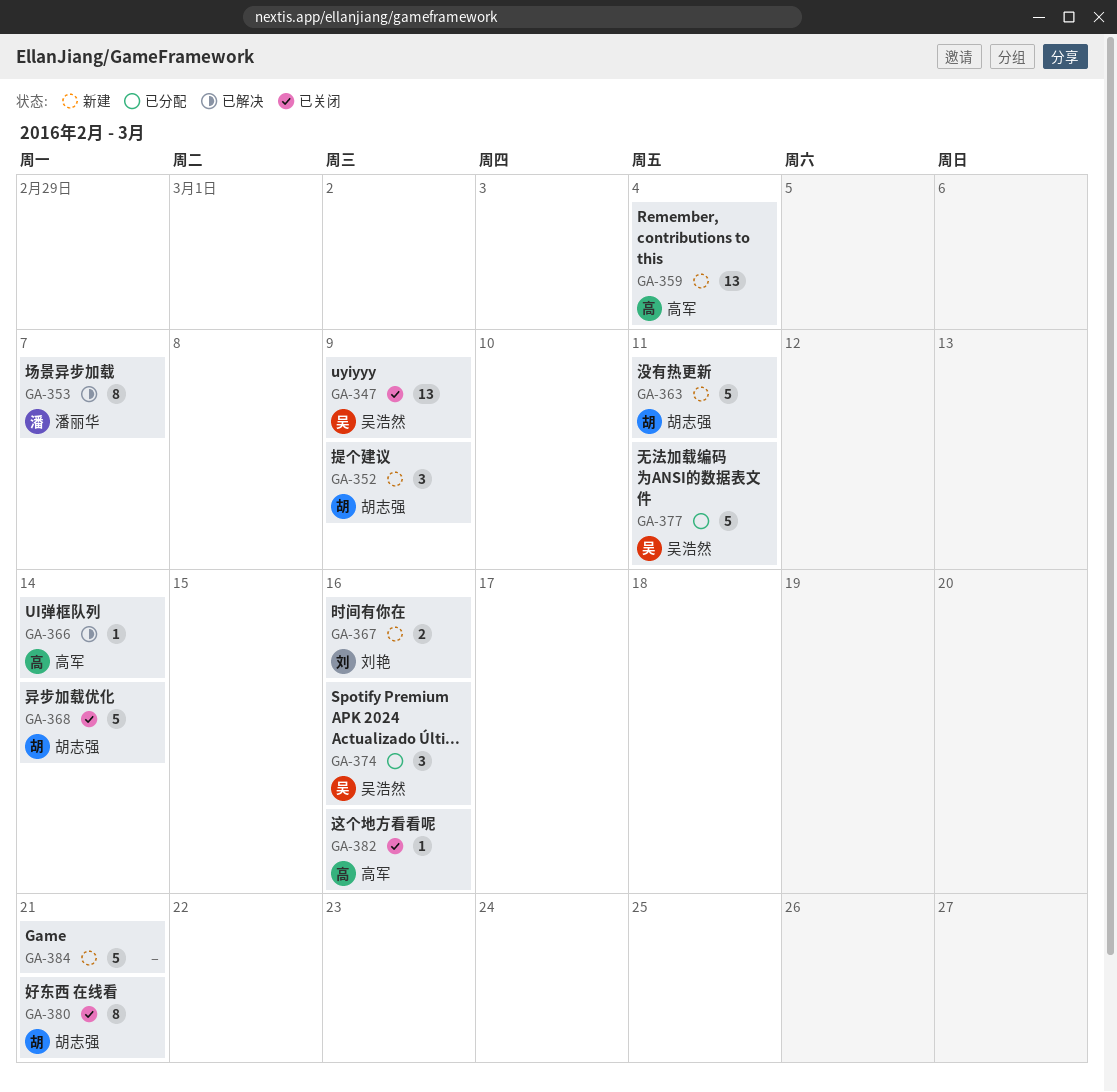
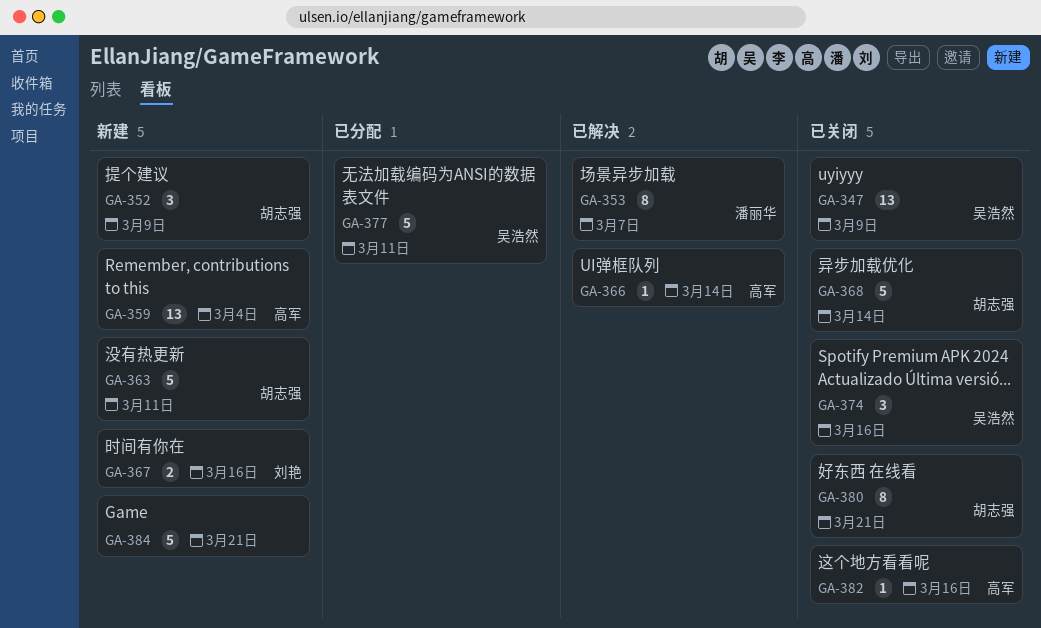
GA-374, status: 已分配 -> 已关闭

